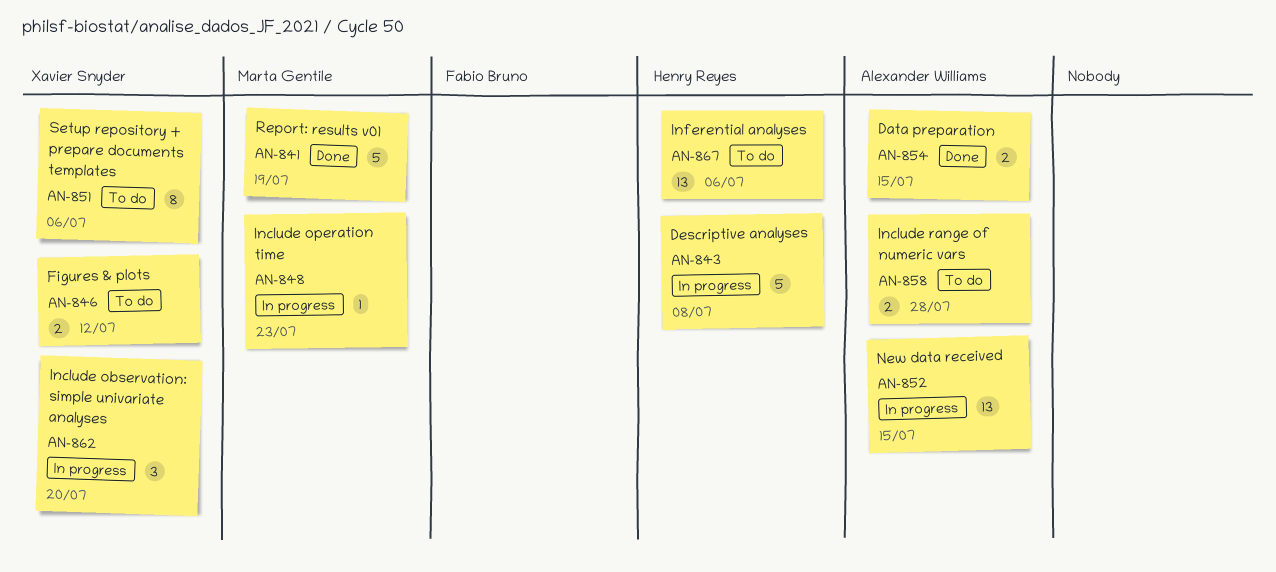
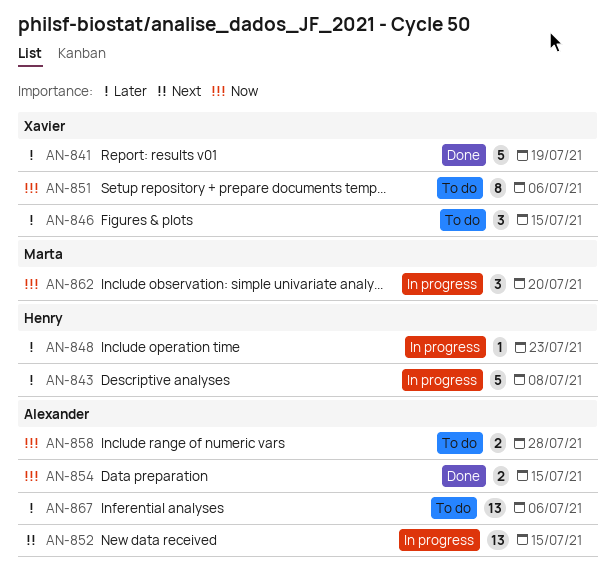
AN-841, owner: Marta Gentile -> Xavier Snyder
AN-846, estimate: 2 -> 3
AN-846, due: Jul 12 -> Jul 15
AN-848, owner: Marta Gentile -> Henry Reyes
AN-862, owner: Xavier Snyder -> Marta Gentile
AN-867, owner: Henry Reyes -> Alexander Williams

